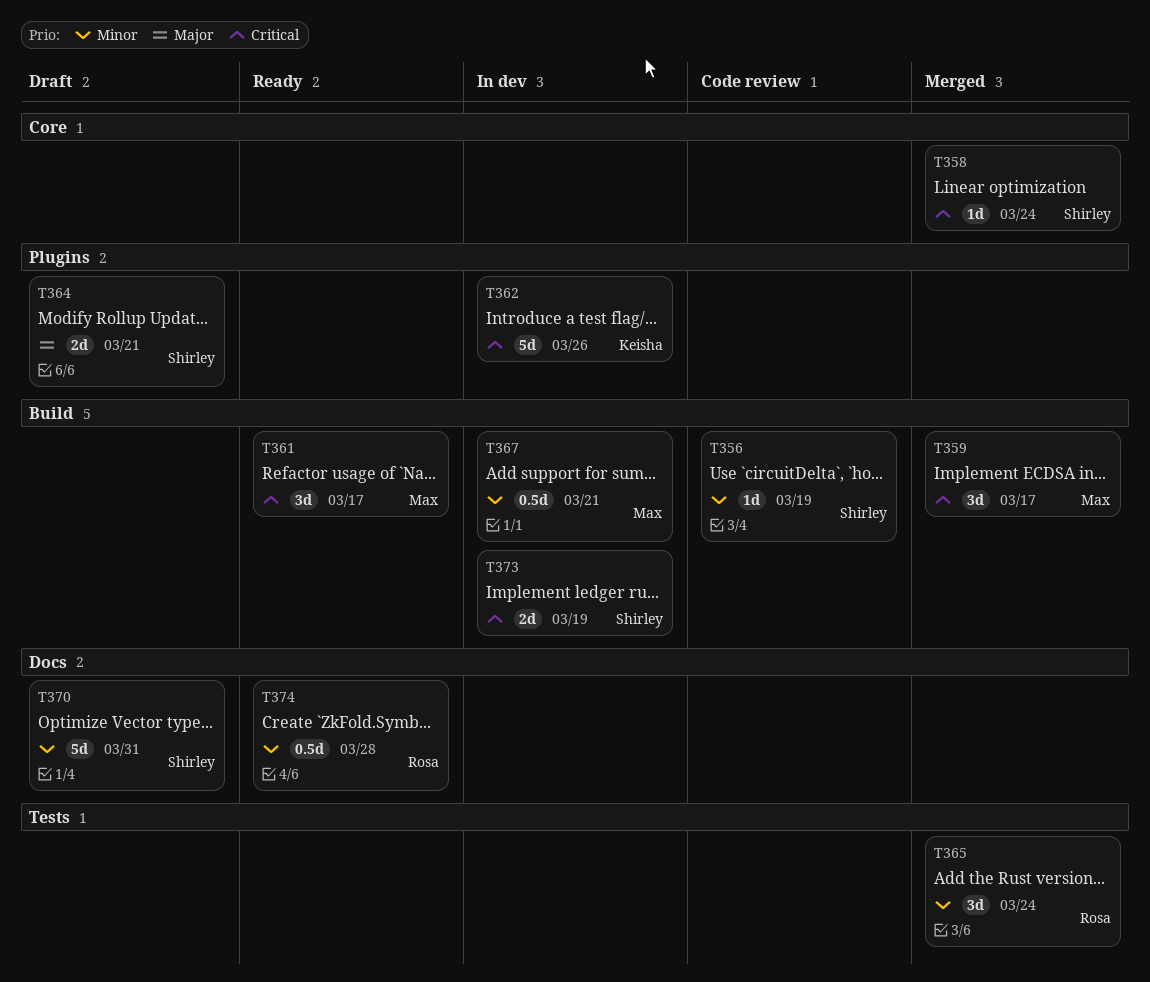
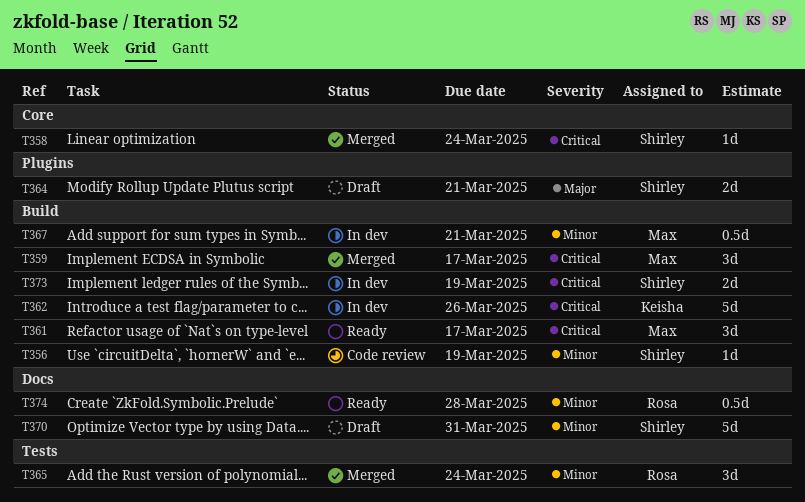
T362, label: Plugins -> Build

